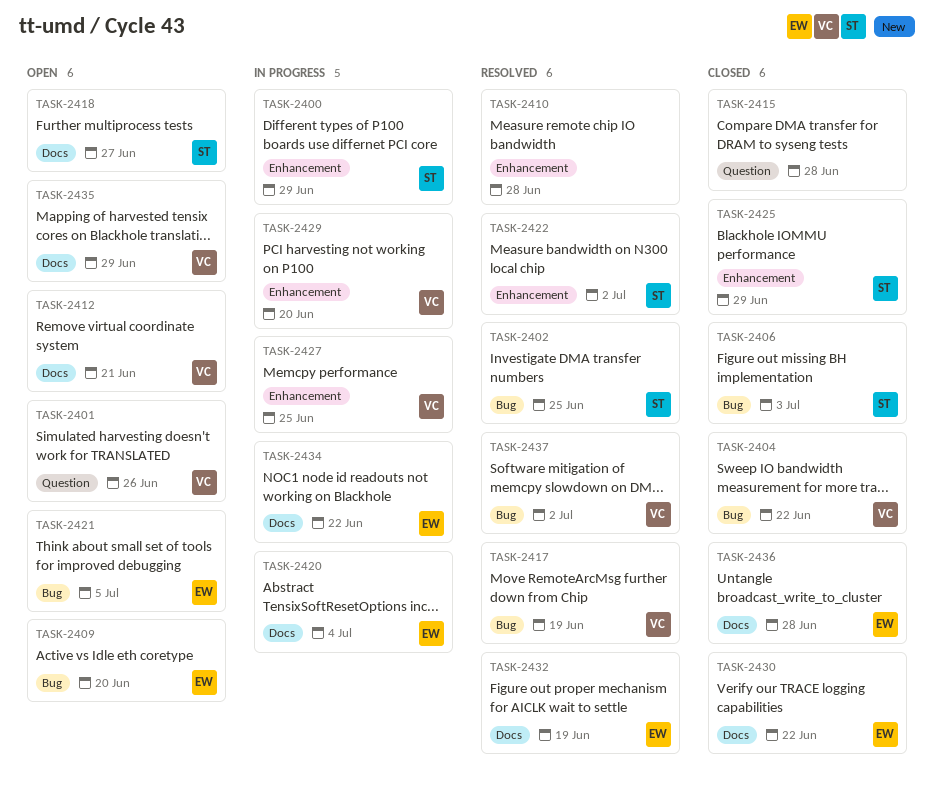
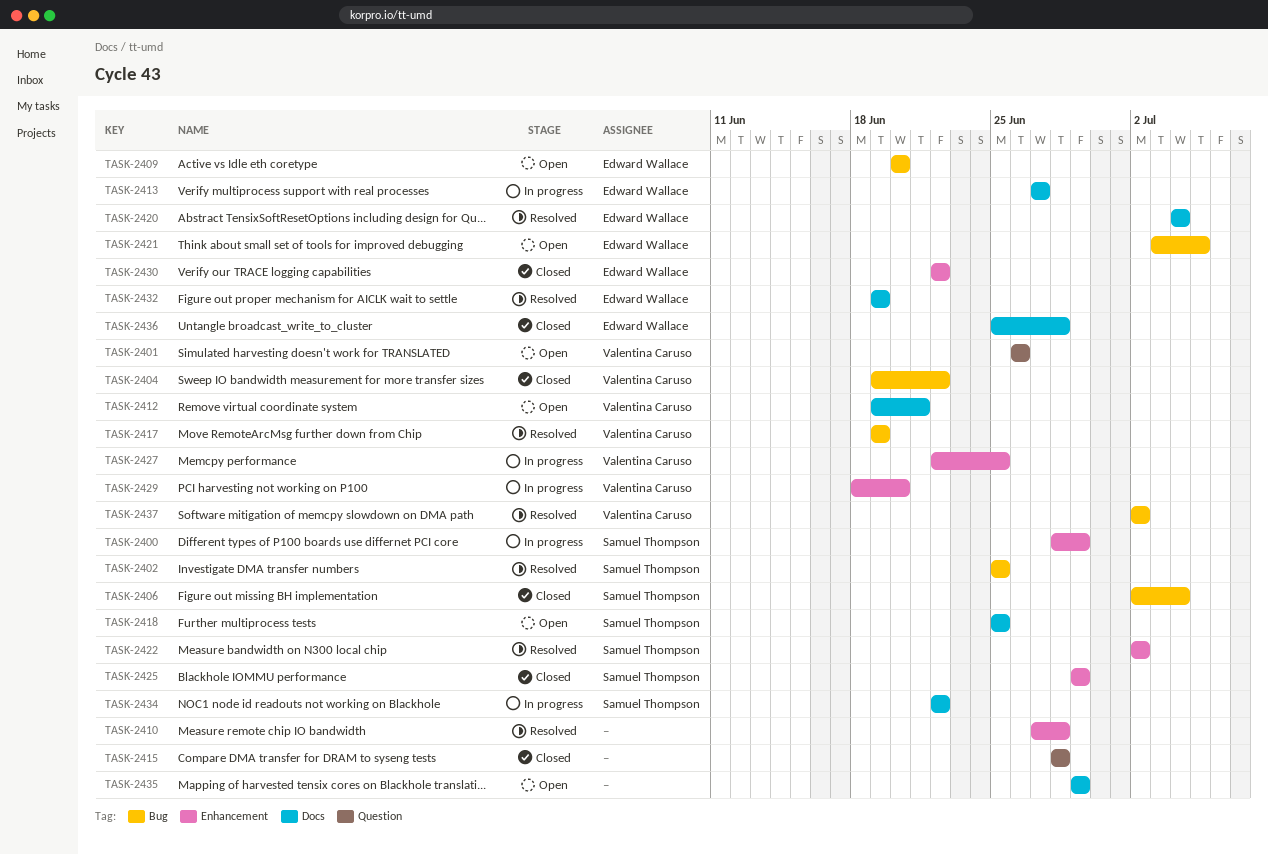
TASK-2406, due: Jul 3 -> Jul 4
TASK-2413: none -> present
TASK-2418, due: Jun 27 -> Jun 25
TASK-2420, status: In progress -> Resolved
TASK-2430, label: Docs -> Enhancement
TASK-2434, owner: Edward Wallace -> Samuel Thompson
TASK-2435, owner: Valentina Caruso -> none

